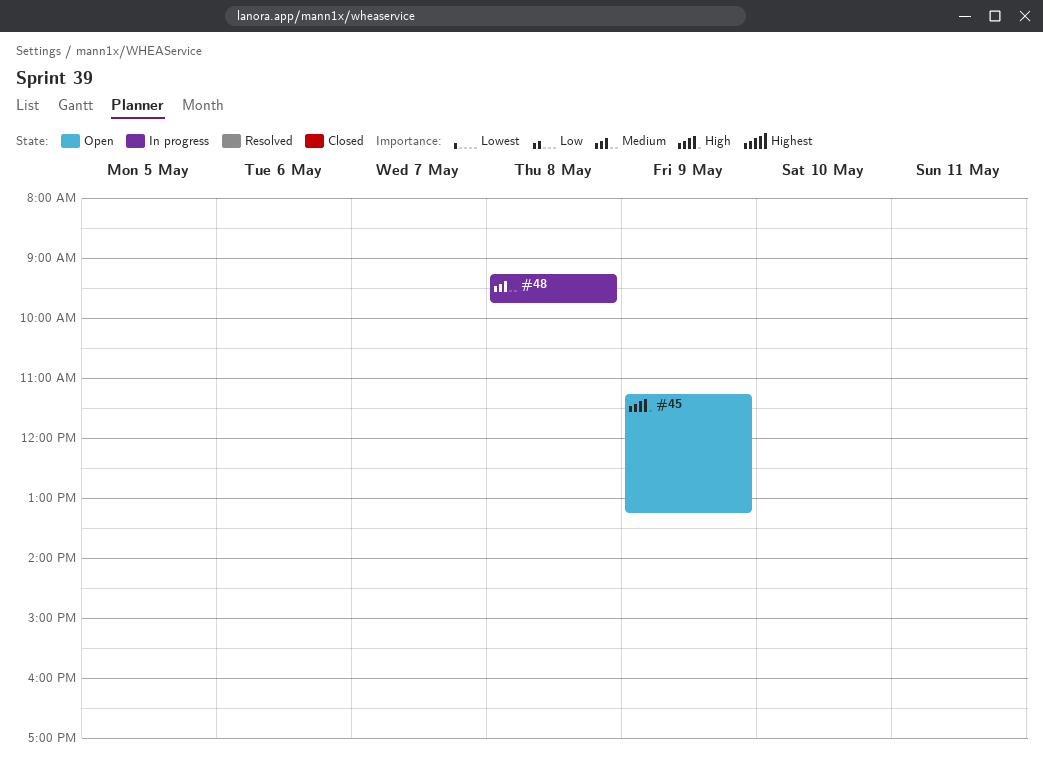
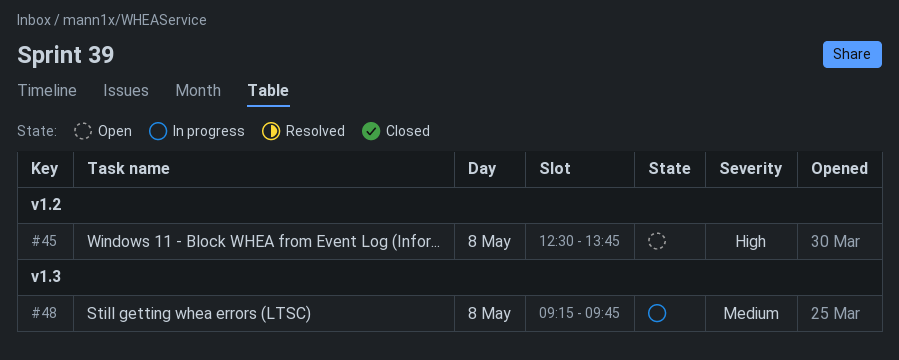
#45, day: May 9 -> May 8
#45, begins: 11:15 -> 12:30
#45, ends: 13:15 -> 13:45

